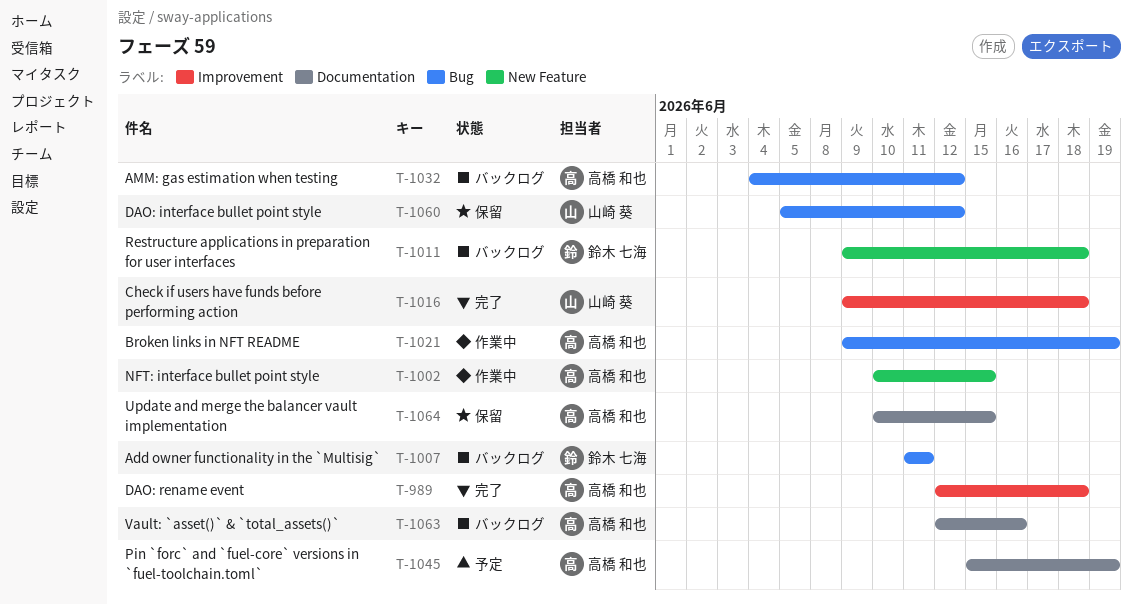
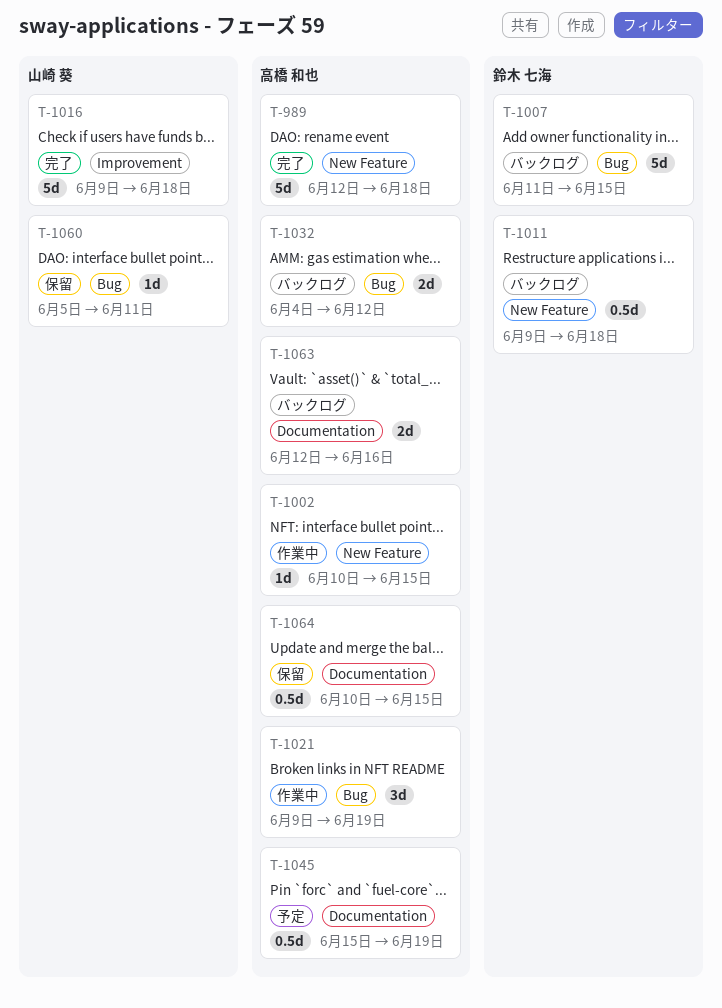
T-989, label: Improvement -> New Feature
T-1007, due: Jun 11 -> Jun 15
T-1060, due: Jun 12 -> Jun 11

